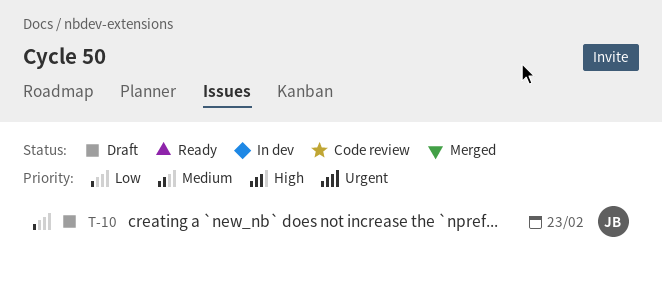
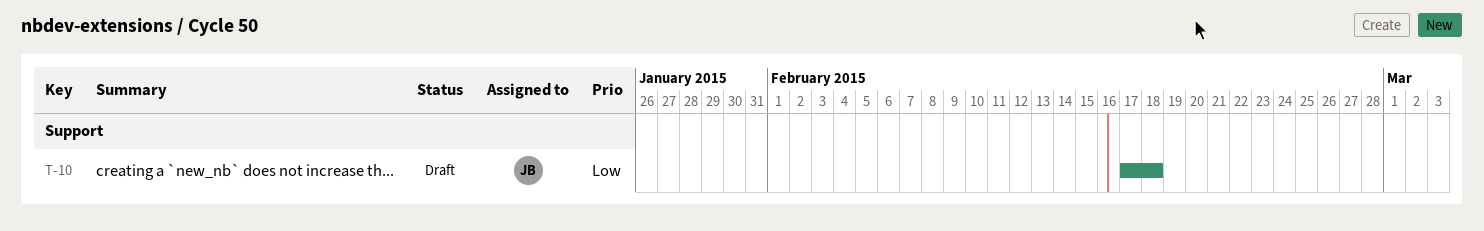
T-10, due: Feb 23 -> Feb 18

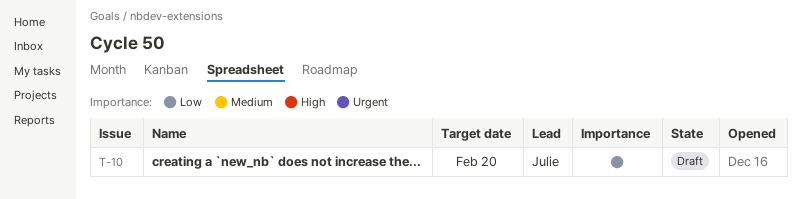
T-10, due: Feb 18 -> Feb 20

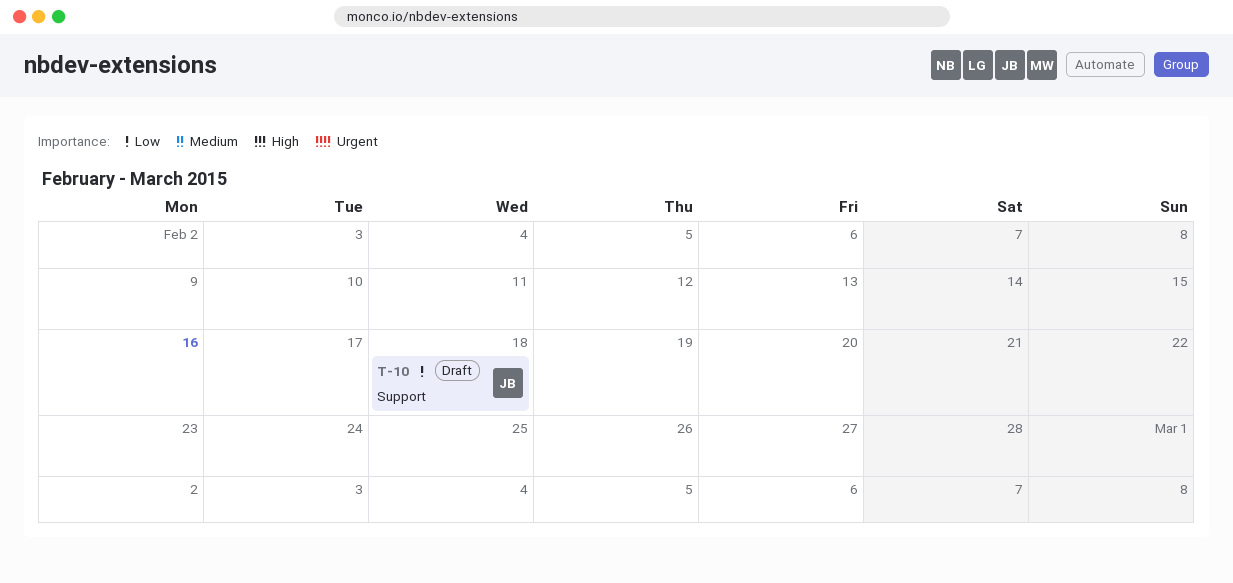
T-10, due: Feb 20 -> Feb 18

